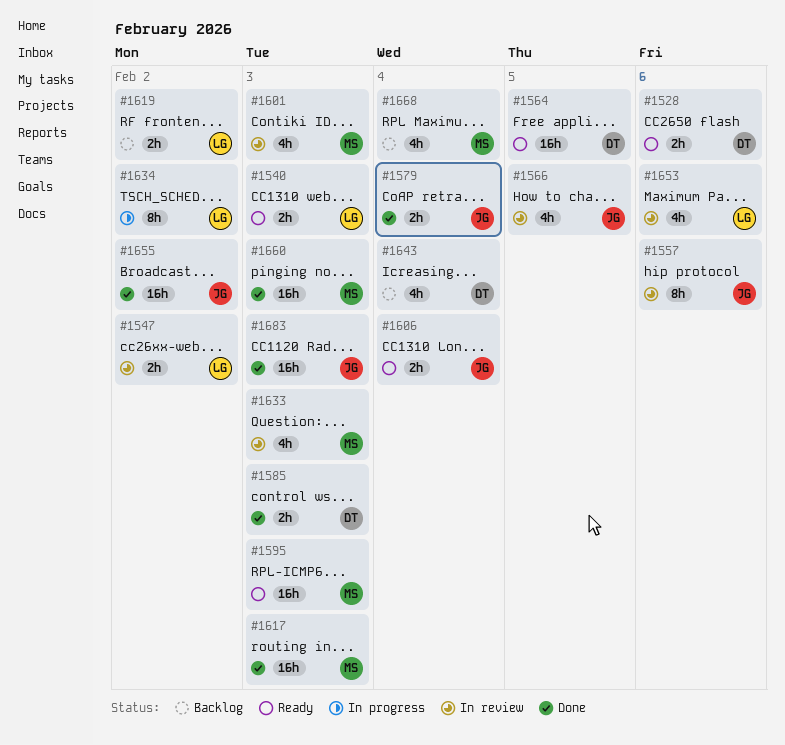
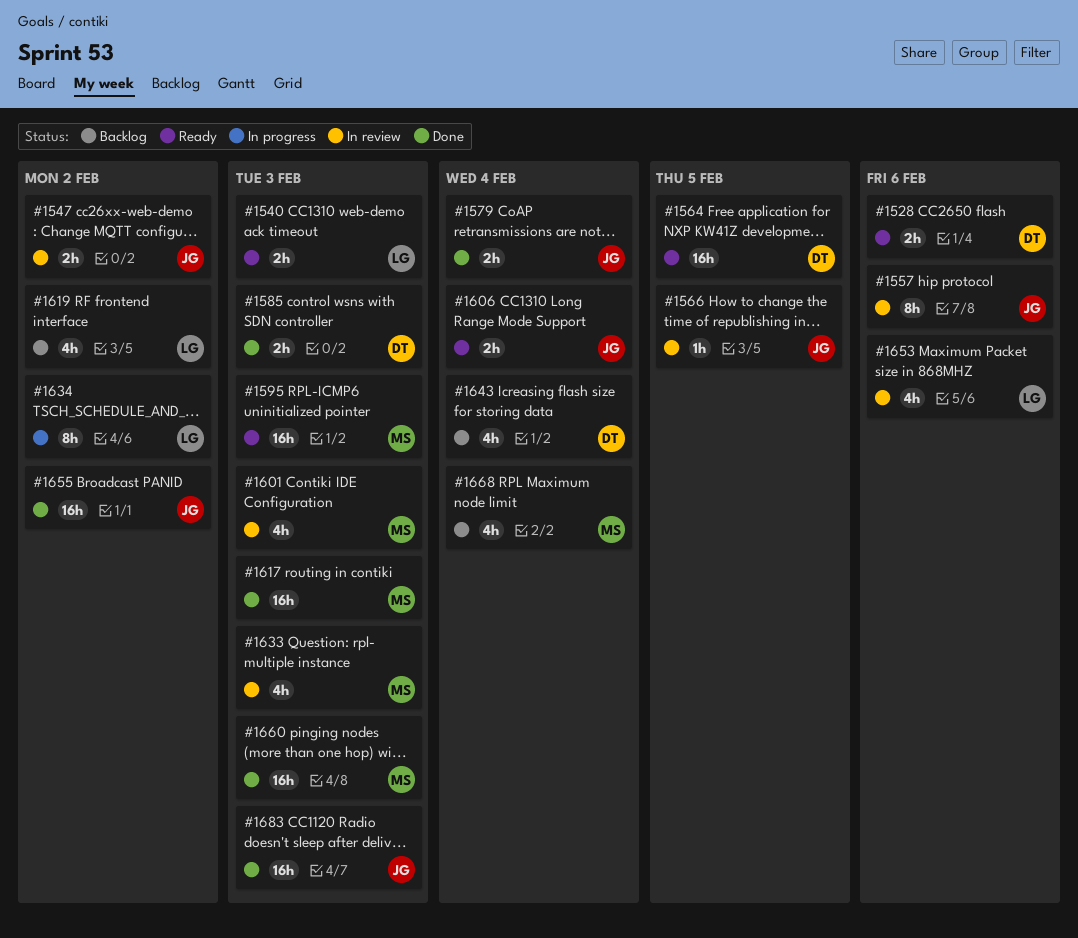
#1547, owner: LG -> JG
#1566, estimate: 4h -> 1h
#1619, estimate: 2h -> 4h

